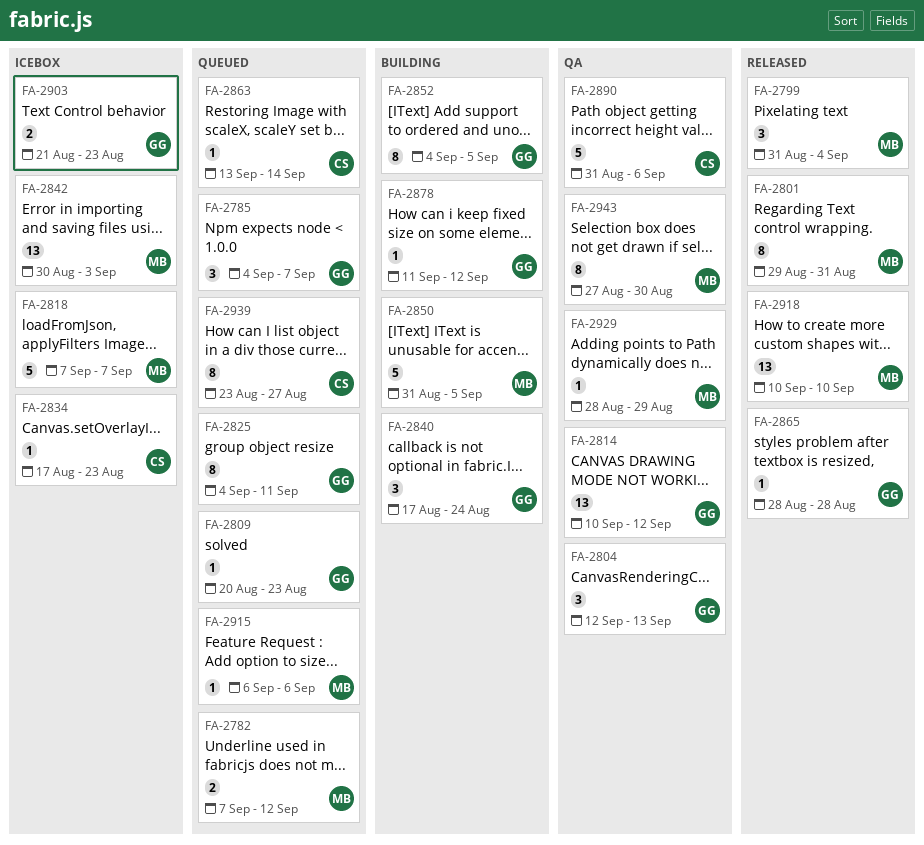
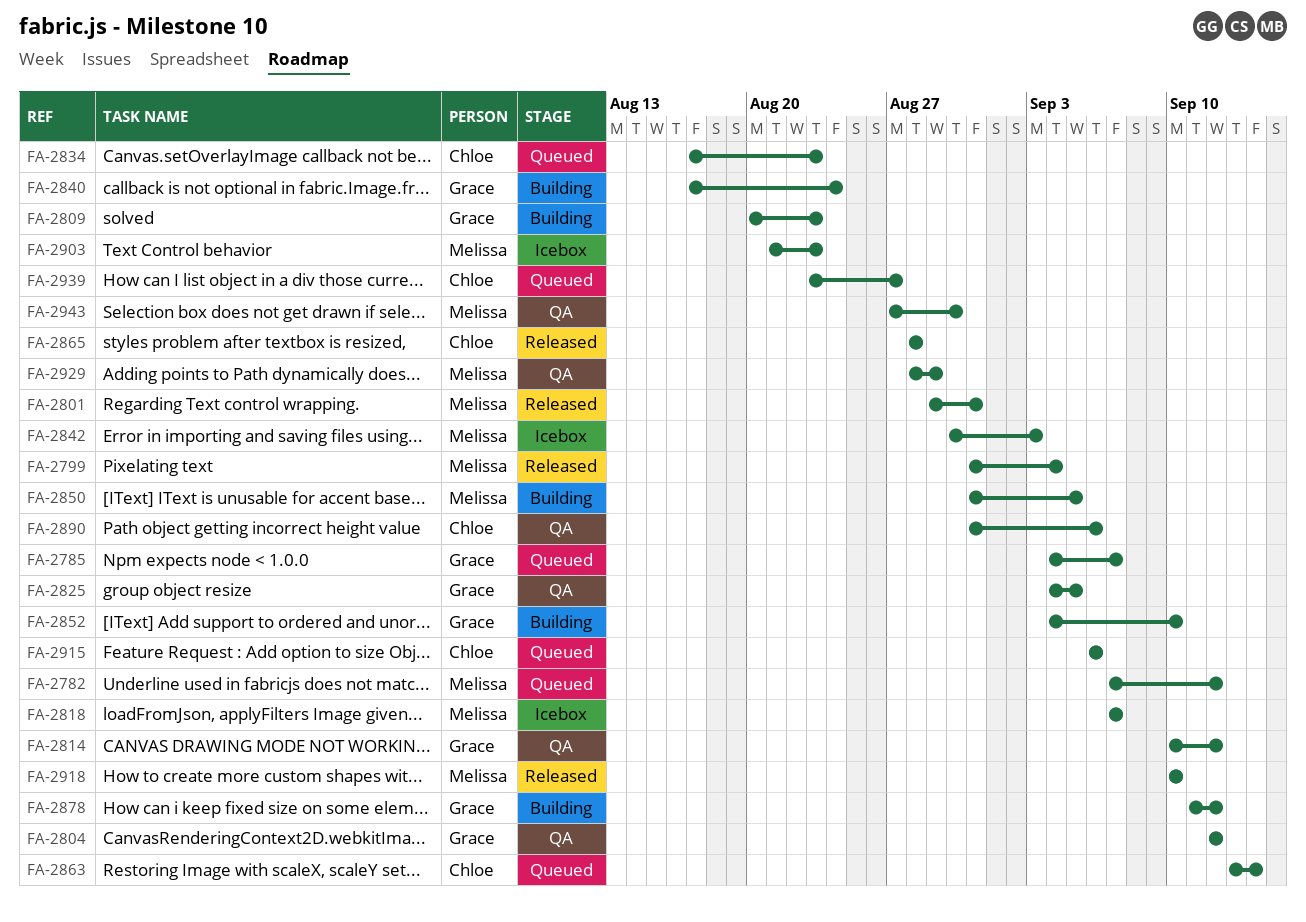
FA-2804, due: Sep 13 -> Sep 12
FA-2809, status: Queued -> Building
FA-2825, status: Queued -> QA
FA-2825, due: Sep 11 -> Sep 5
FA-2834, status: Icebox -> Queued
FA-2852, due: Sep 5 -> Sep 10
FA-2865, owner: Grace -> Chloe
FA-2903, owner: Grace -> Melissa
FA-2915, owner: Melissa -> Chloe

